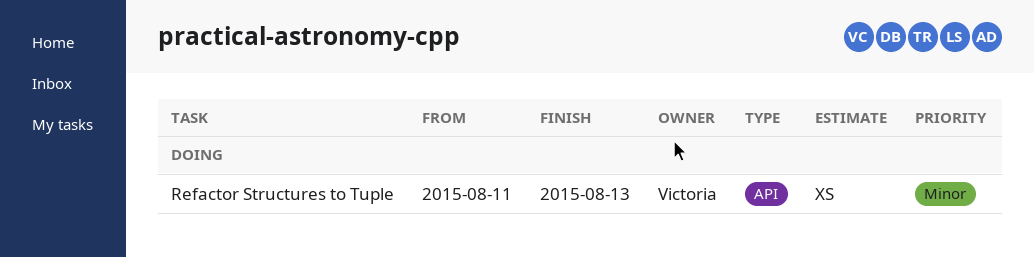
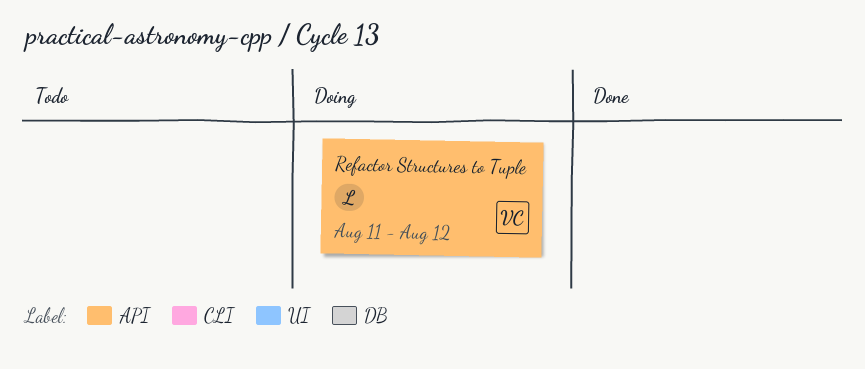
Refactor Structures to Tuple, estimate: XS -> L
Refactor Structures to Tuple, due: Aug 13 -> Aug 12

